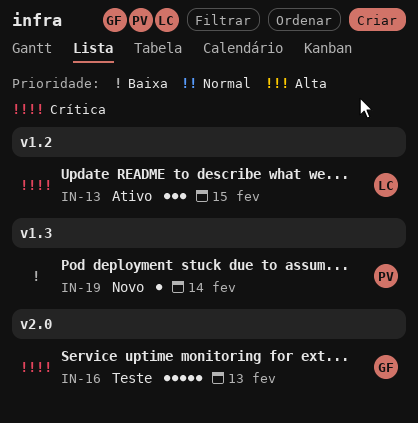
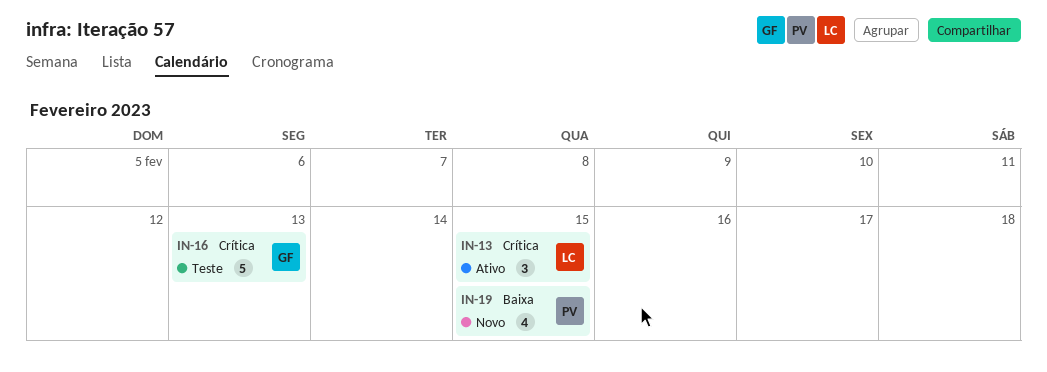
IN-19, estimate: 1 -> 4
IN-19, due: Feb 14 -> Feb 15

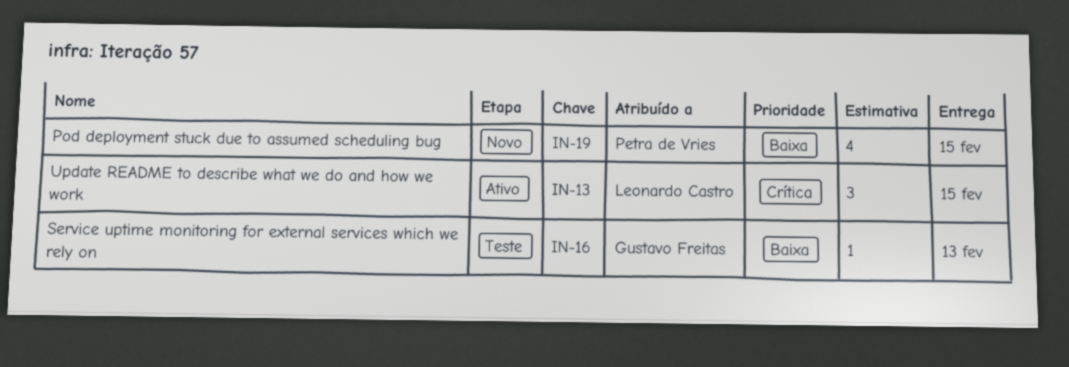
IN-16, priority: Crítica -> Baixa
IN-16, estimate: 5 -> 1

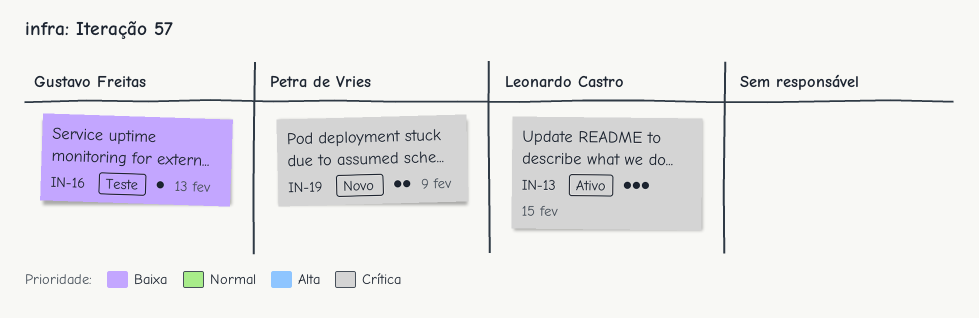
IN-19, priority: Baixa -> Crítica
IN-19, estimate: 4 -> 2
IN-19, due: Feb 15 -> Feb 9

